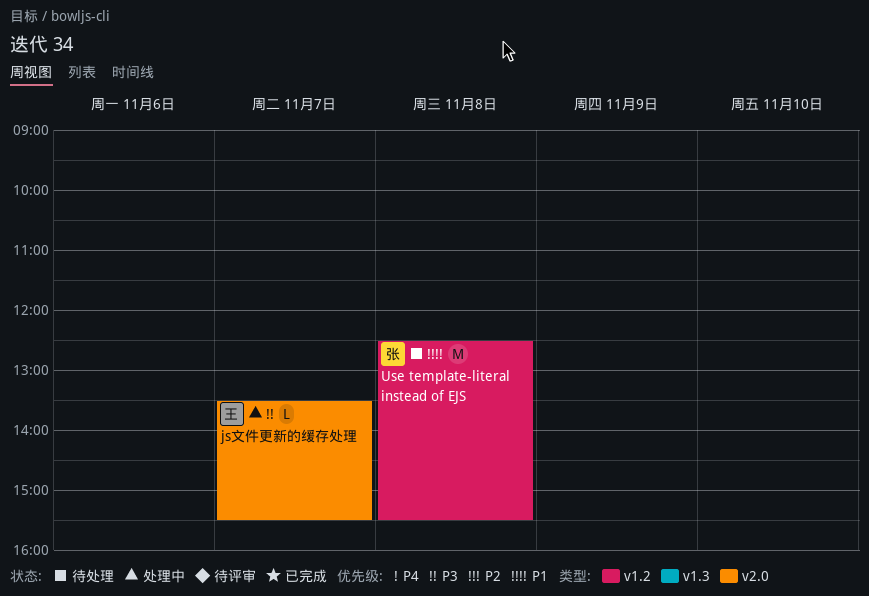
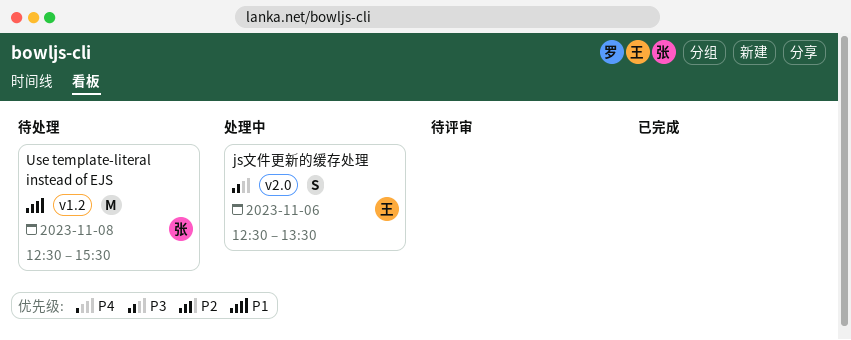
js文件更新的缓存处理, estimate: L -> S
js文件更新的缓存处理, day: Nov 7 -> Nov 6
js文件更新的缓存处理, begins: 13:30 -> 12:30
js文件更新的缓存处理, ends: 15:30 -> 13:30

